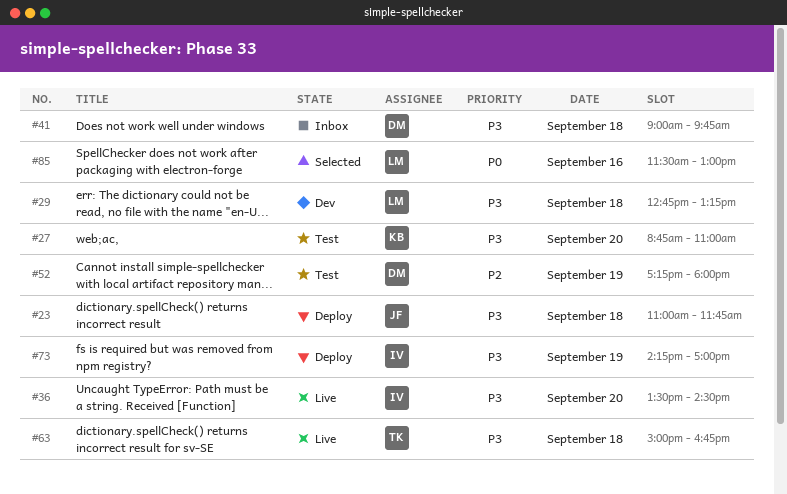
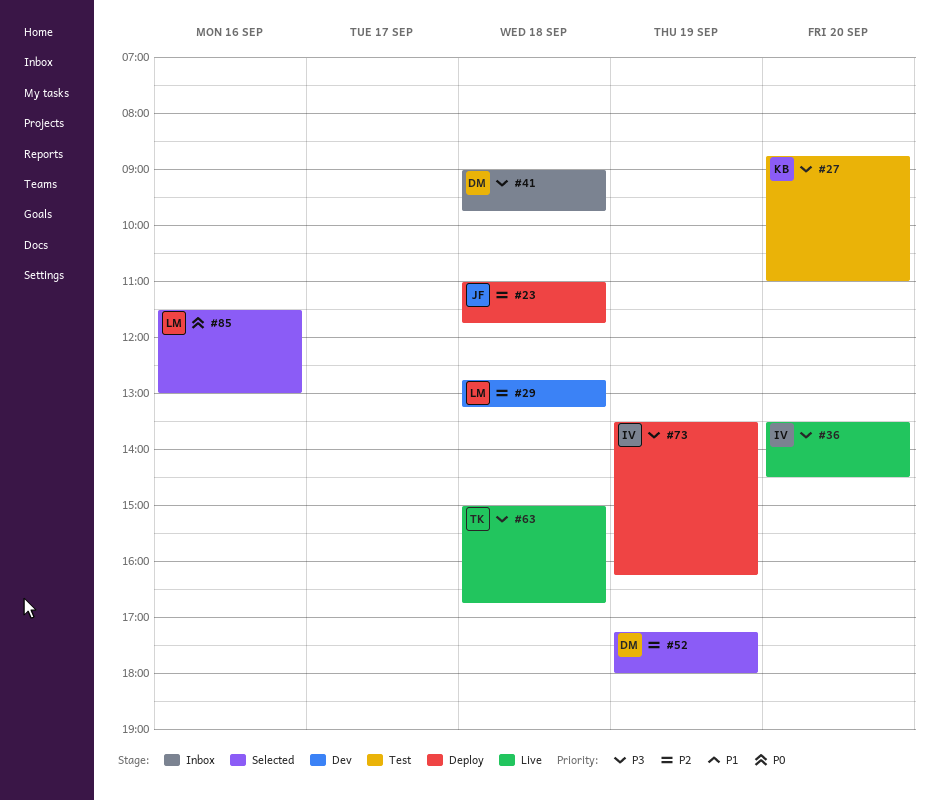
#23, priority: P3 -> P2
#29, priority: P3 -> P2
#52, status: Test -> Selected
#73, begins: 14:15 -> 13:30
#73, ends: 17:00 -> 16:15

